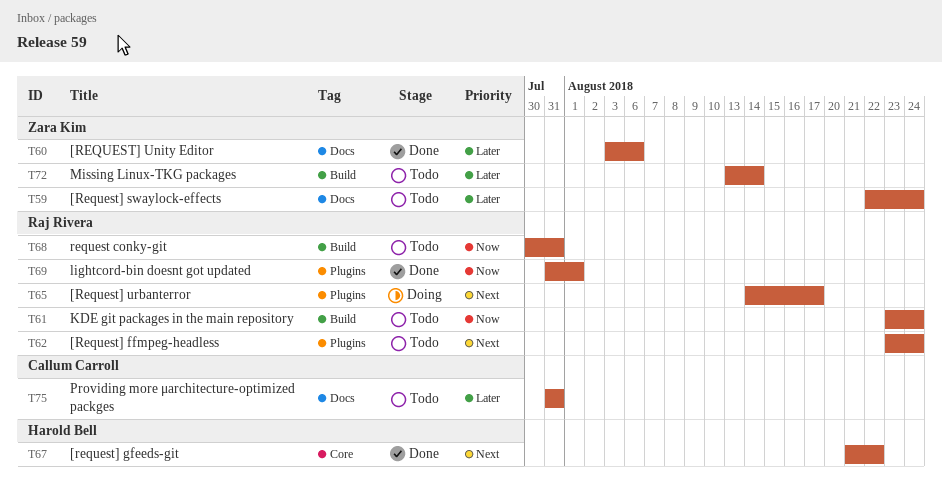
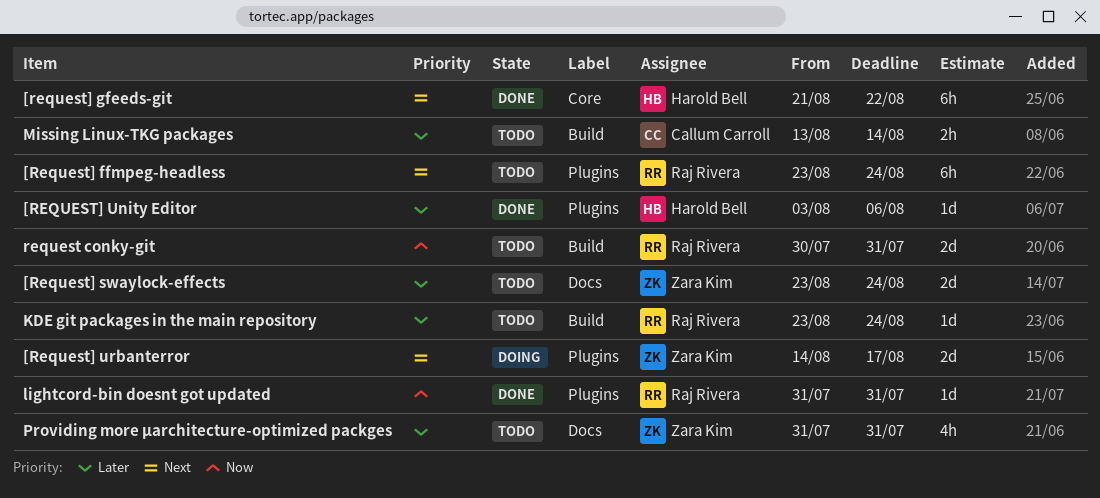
[Request] swaylock-effects, start: Aug 22 -> Aug 23
[REQUEST] Unity Editor, owner: Zara Kim -> Harold Bell
[REQUEST] Unity Editor, label: Docs -> Plugins
[Request] urbanterror, owner: Raj Rivera -> Zara Kim
KDE git packages in the main repository, priority: Now -> Later
lightcord-bin doesnt got updated, due: Aug 1 -> Jul 31
Missing Linux-TKG packages, owner: Zara Kim -> Callum Carroll
Providing more μarchitecture-optimized packges, owner: Callum Carroll -> Zara Kim

